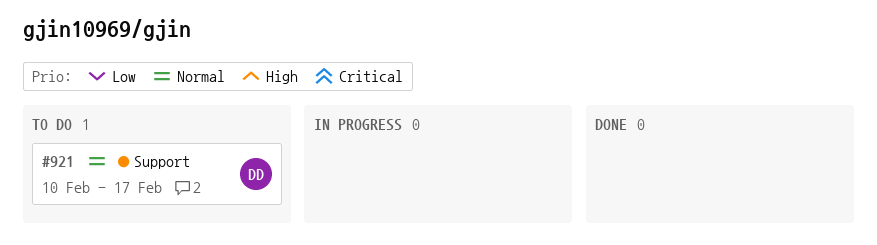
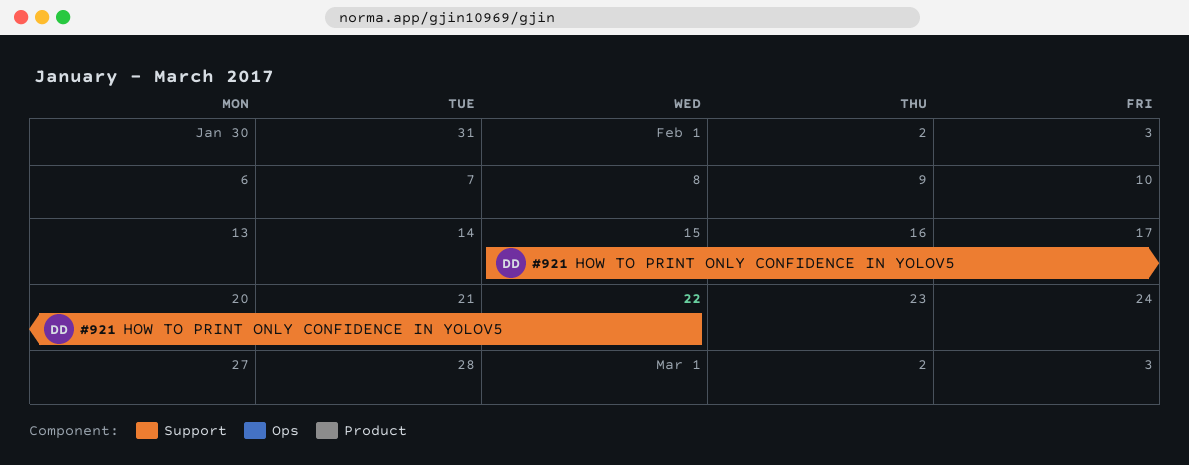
#921, start: Feb 10 -> Feb 15
#921, due: Feb 17 -> Feb 22

